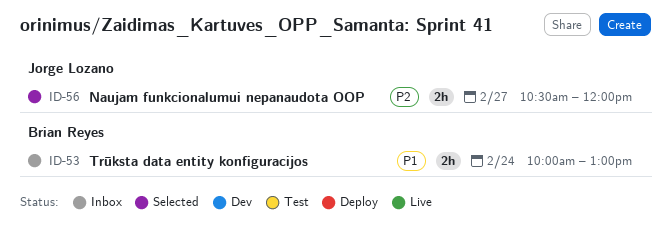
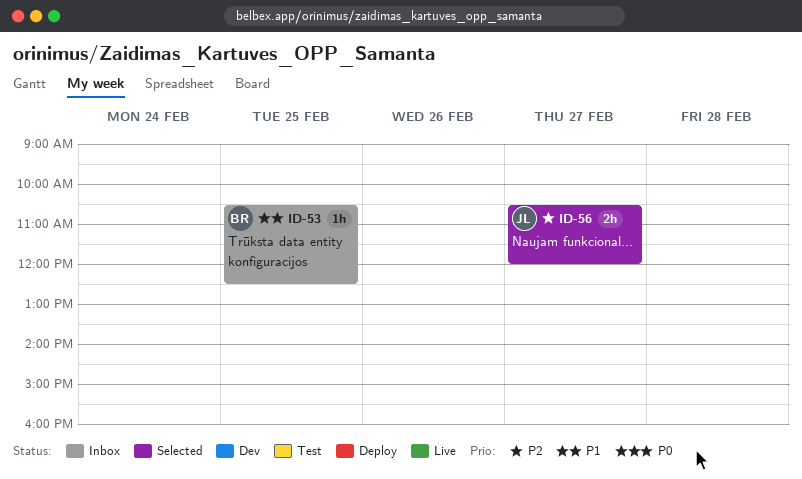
ID-53, estimate: 2h -> 1h
ID-53, day: Feb 24 -> Feb 25
ID-53, begins: 10:00 -> 10:30
ID-53, ends: 13:00 -> 12:30

